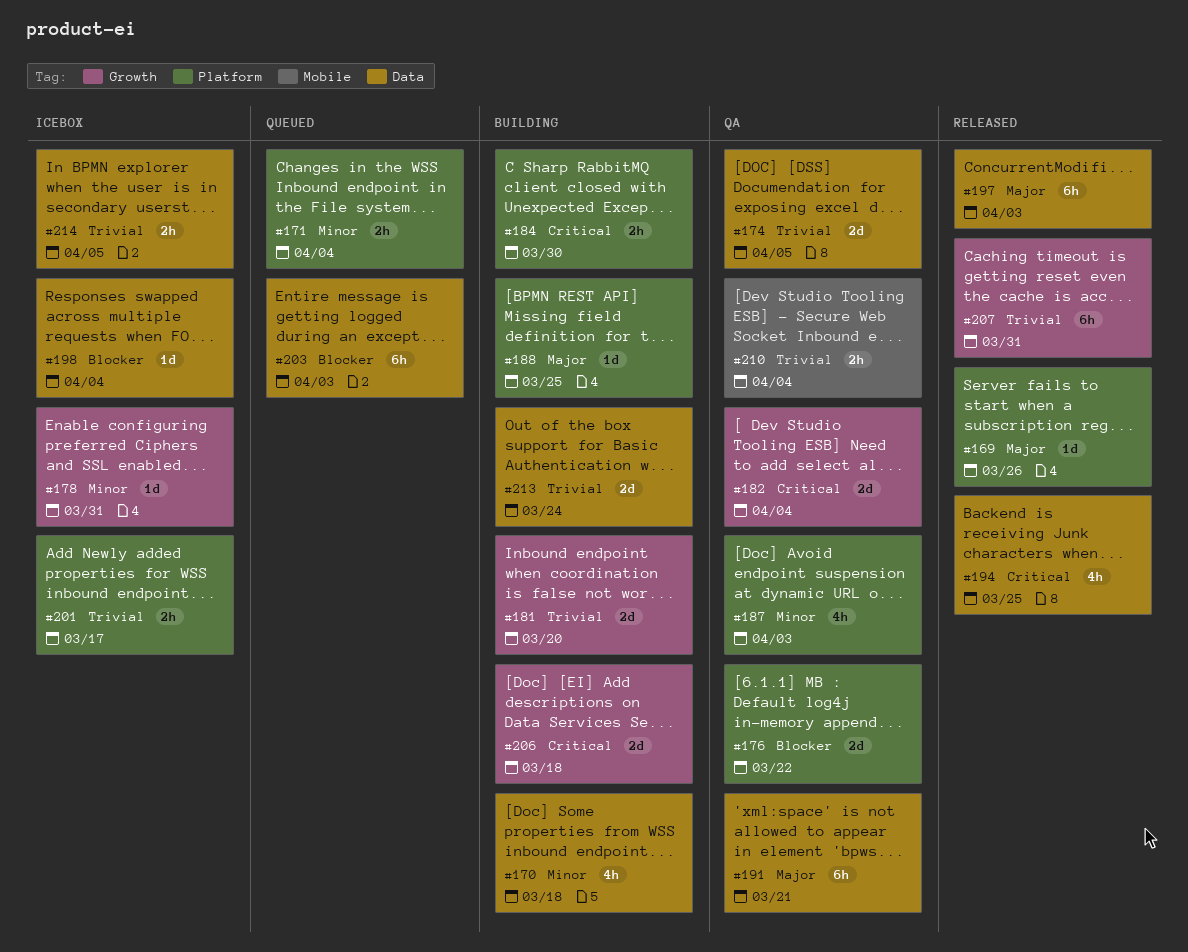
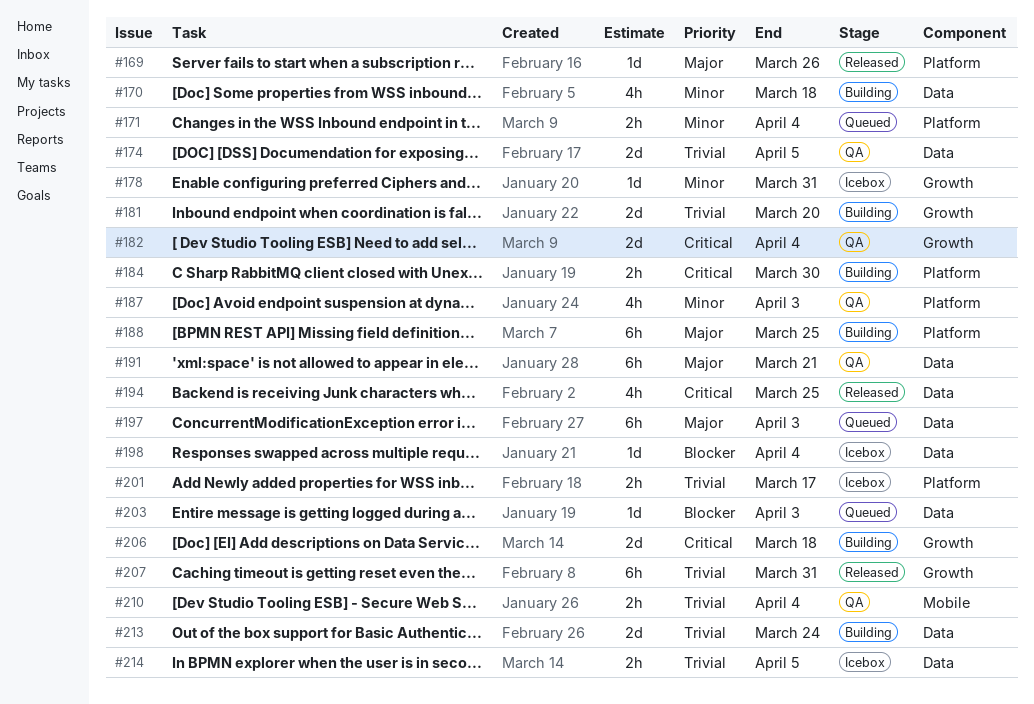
#176: present -> none
#188, estimate: 1d -> 6h
#197, status: Released -> Queued
#203, estimate: 6h -> 1d

